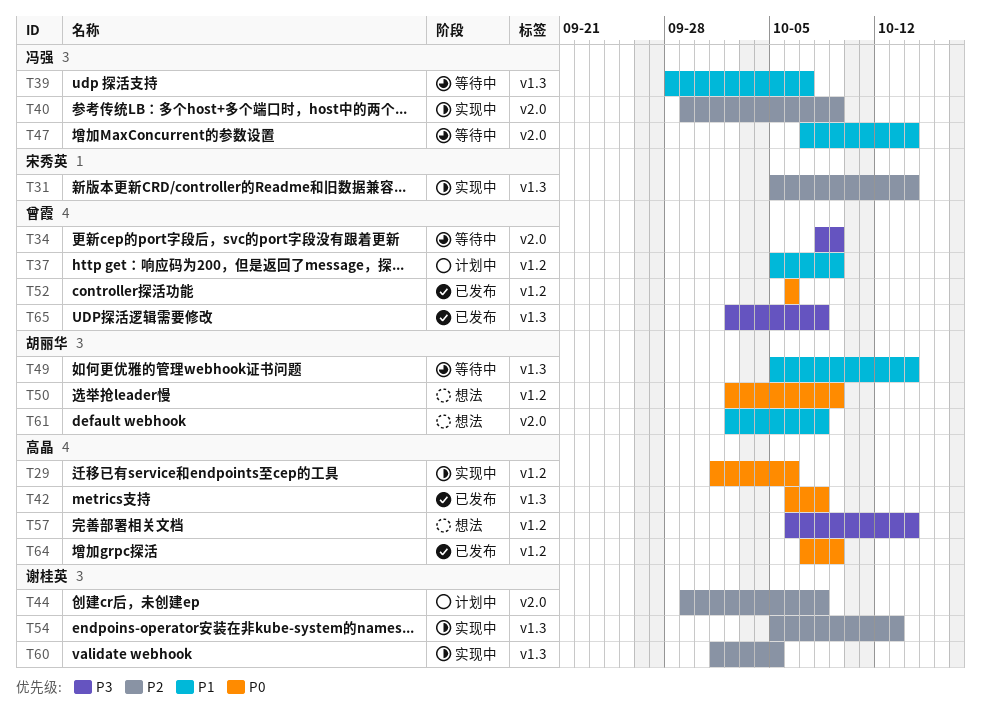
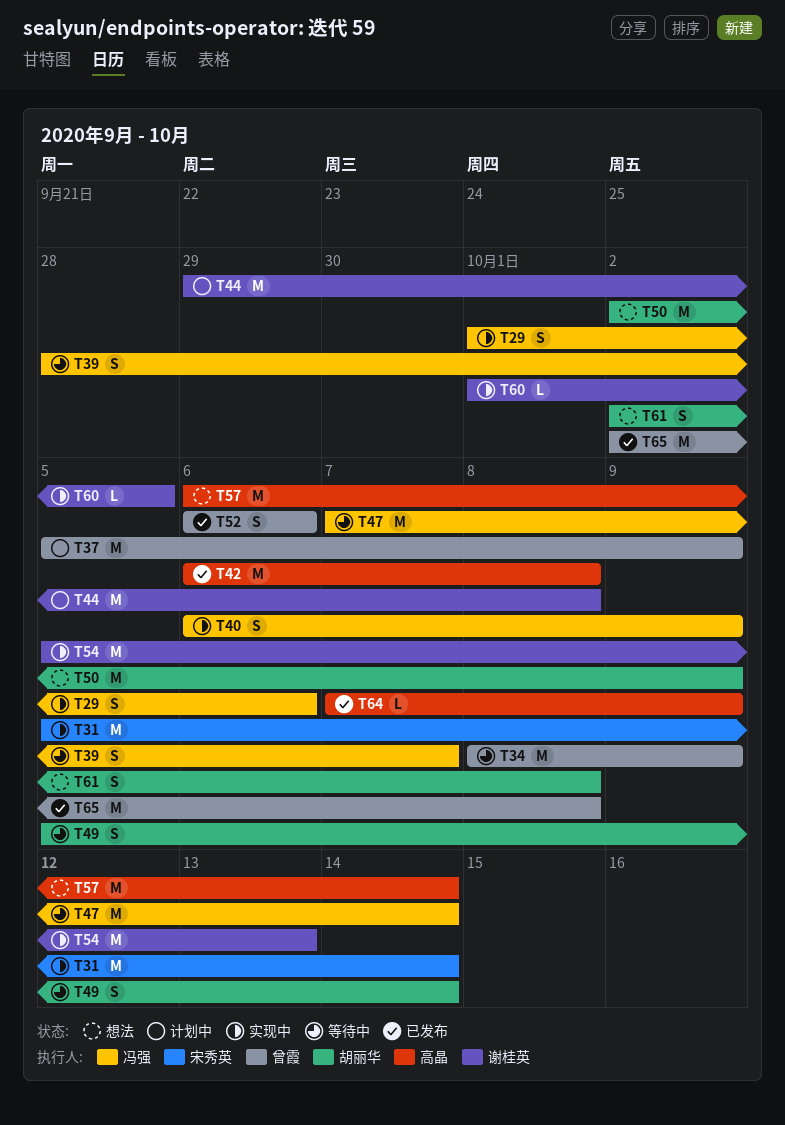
T29, owner: 高晶 -> 冯强
T40, start: Sep 29 -> Oct 6

